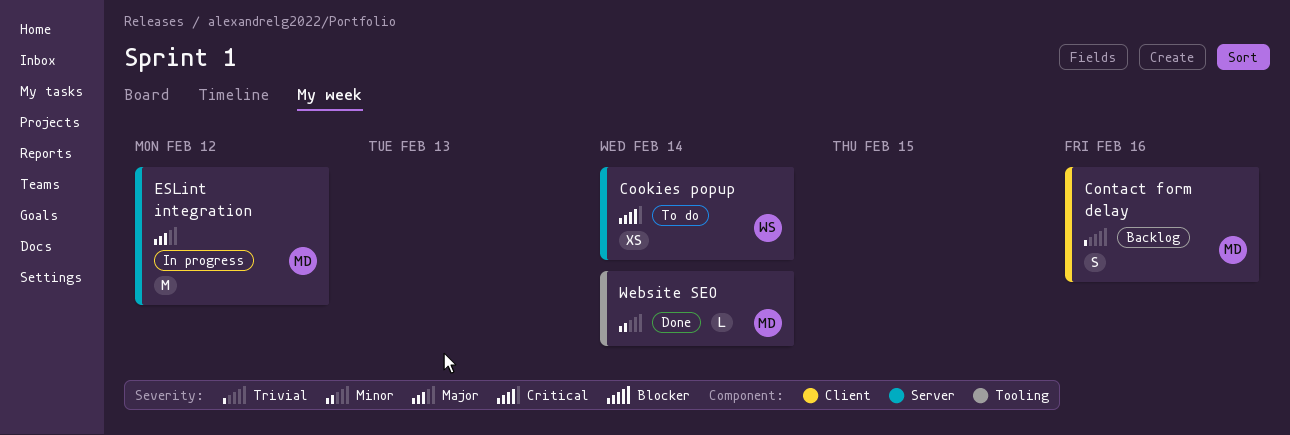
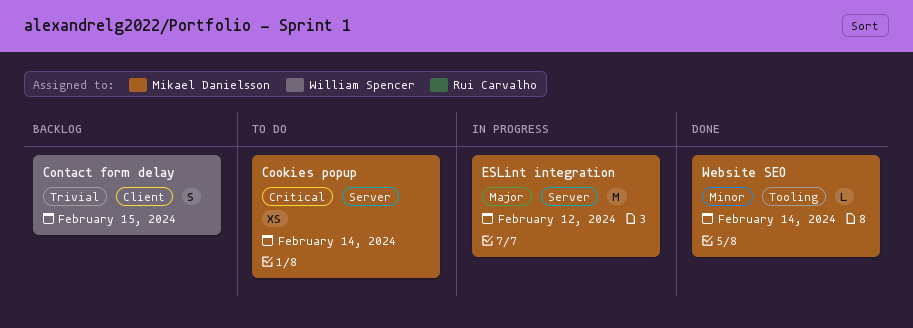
Contact form delay, owner: Mikael Danielsson -> William Spencer
Contact form delay, due: Feb 16 -> Feb 15
Cookies popup, owner: William Spencer -> Mikael Danielsson

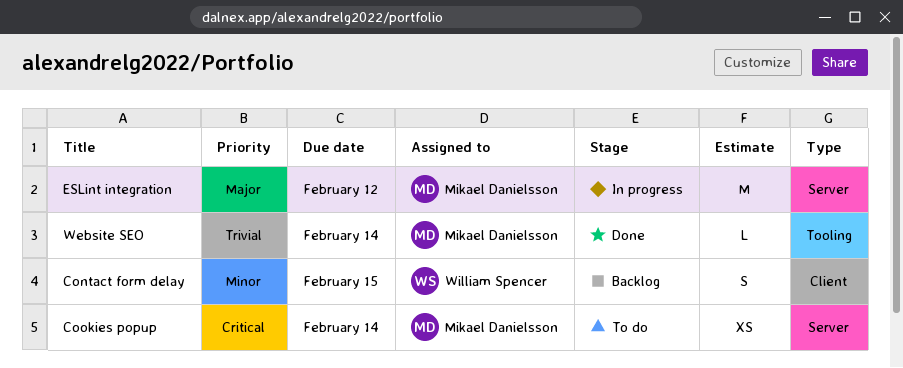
Contact form delay, priority: Trivial -> Minor
Website SEO, priority: Minor -> Trivial

